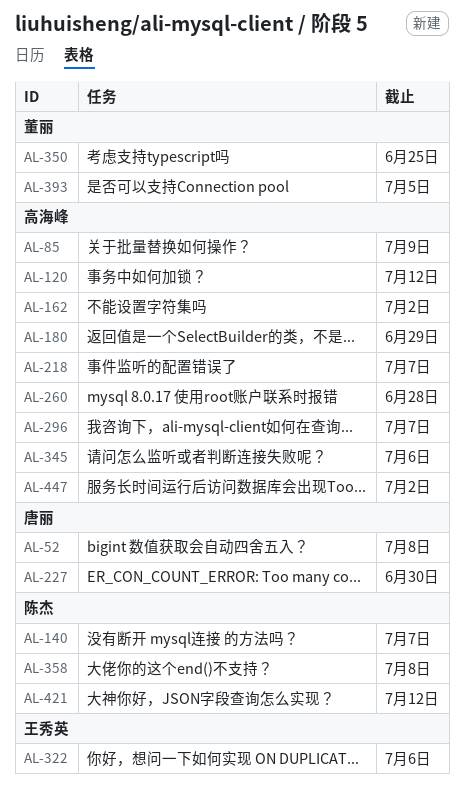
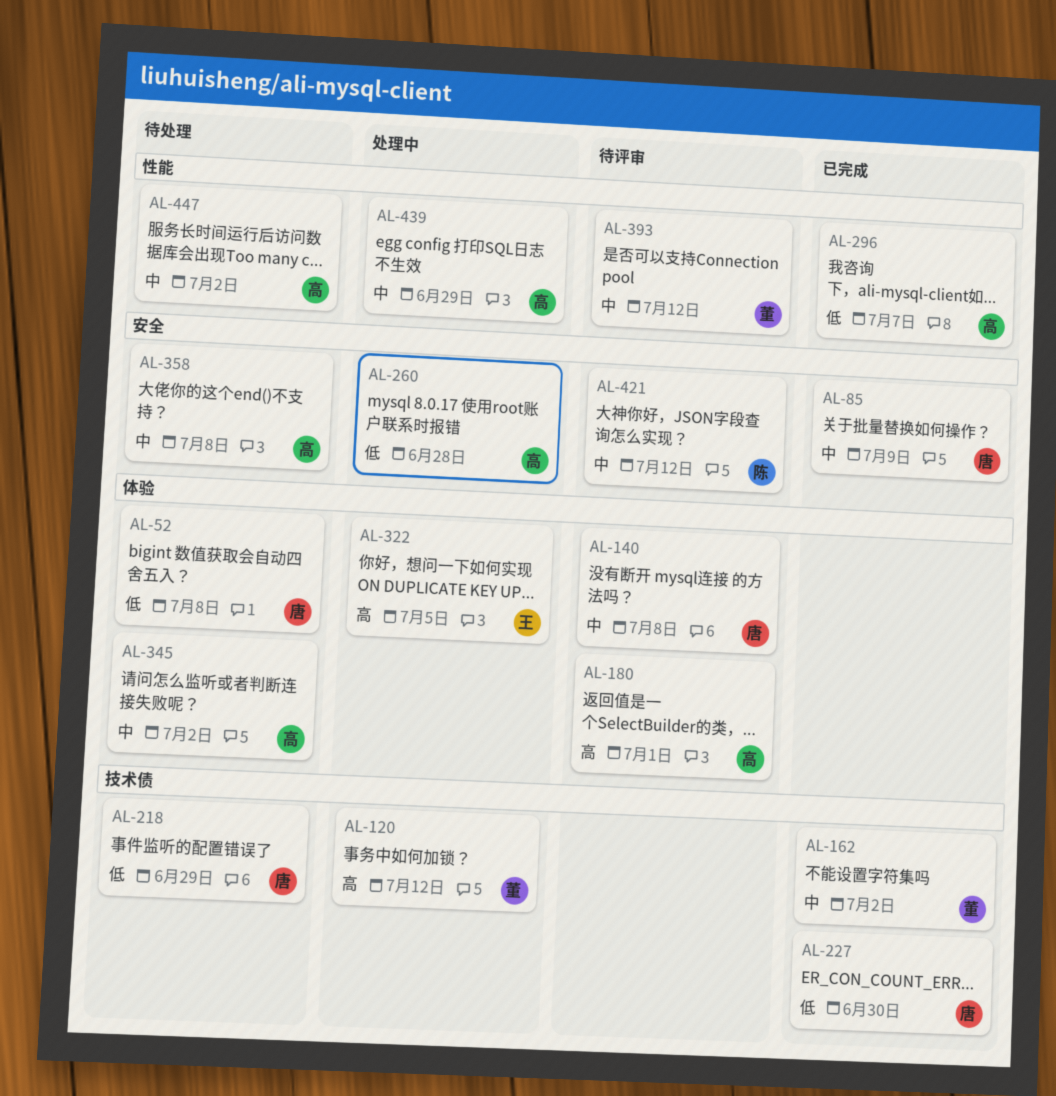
AL-85, owner: 高海峰 -> 唐丽
AL-120, owner: 高海峰 -> 董丽
AL-140, owner: 陈杰 -> 唐丽
AL-140, due: Jul 7 -> Jul 8
AL-162, owner: 高海峰 -> 董丽
AL-180, due: Jun 29 -> Jul 1
AL-218, owner: 高海峰 -> 唐丽
AL-218, due: Jul 7 -> Jun 29
AL-322, due: Jul 6 -> Jul 5
AL-345, due: Jul 6 -> Jul 2
AL-350: present -> none
AL-358, owner: 陈杰 -> 高海峰
AL-393, due: Jul 5 -> Jul 12
AL-439: none -> present

